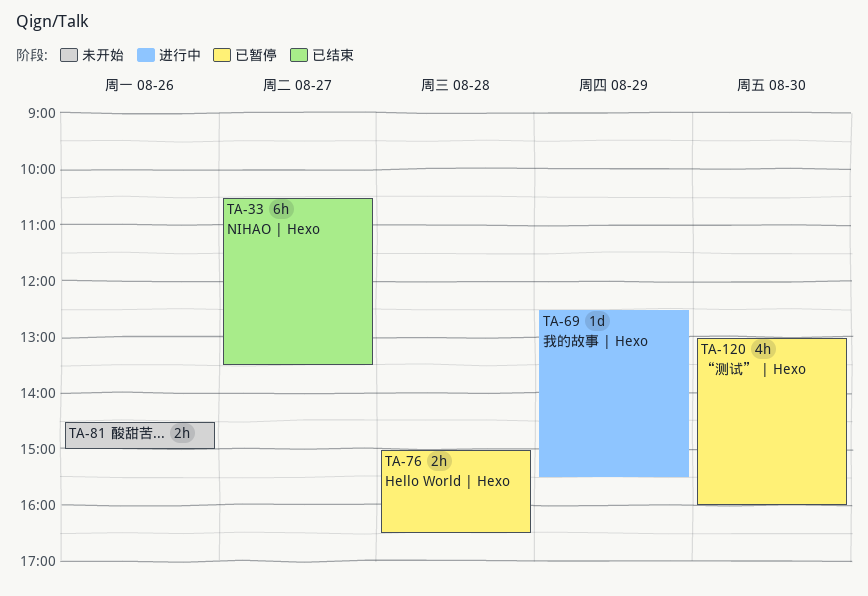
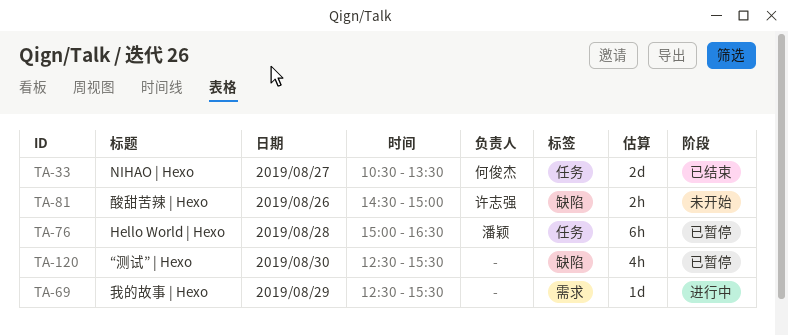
TA-33, estimate: 6h -> 2d
TA-76, estimate: 2h -> 6h
TA-120, begins: 13:00 -> 12:30
TA-120, ends: 16:00 -> 15:30

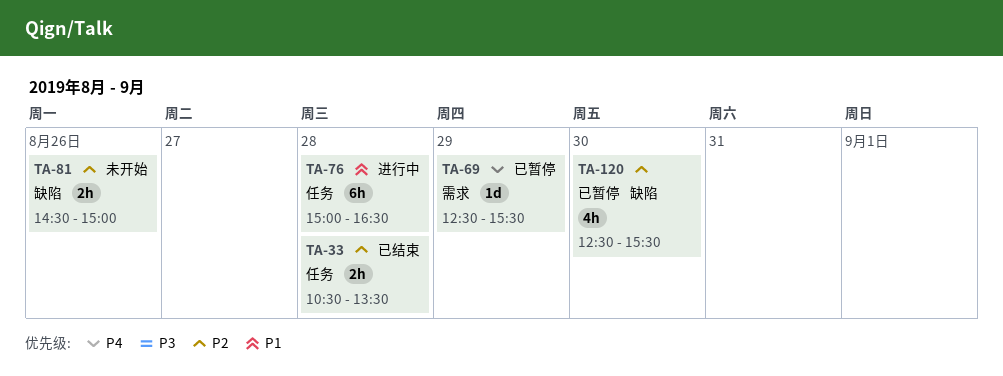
TA-33, estimate: 2d -> 2h
TA-33, day: Aug 27 -> Aug 28
TA-69, status: 进行中 -> 已暂停
TA-76, status: 已暂停 -> 进行中

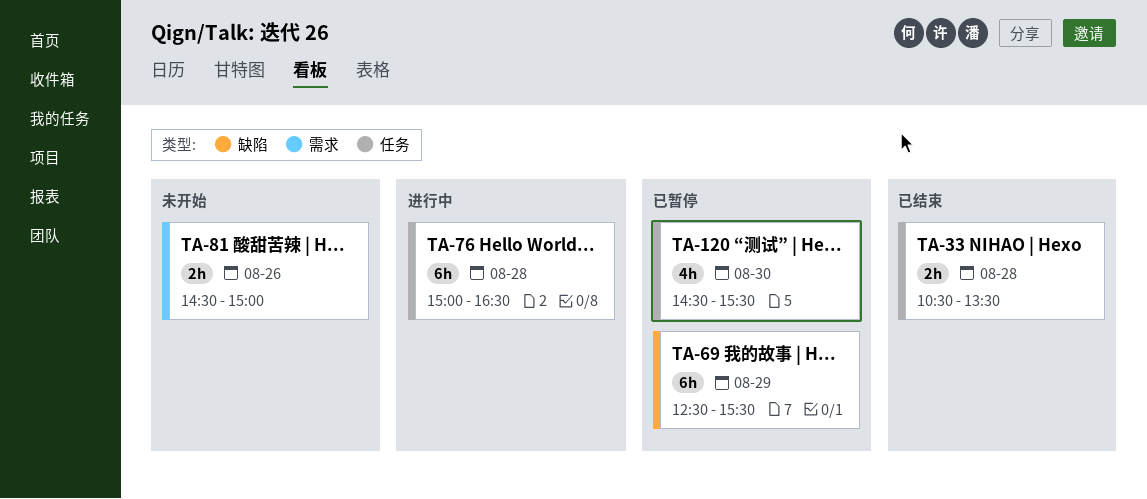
TA-69, label: 需求 -> 缺陷
TA-69, estimate: 1d -> 6h
TA-81, label: 缺陷 -> 需求
TA-120, label: 缺陷 -> 任务
TA-120, begins: 12:30 -> 14:30

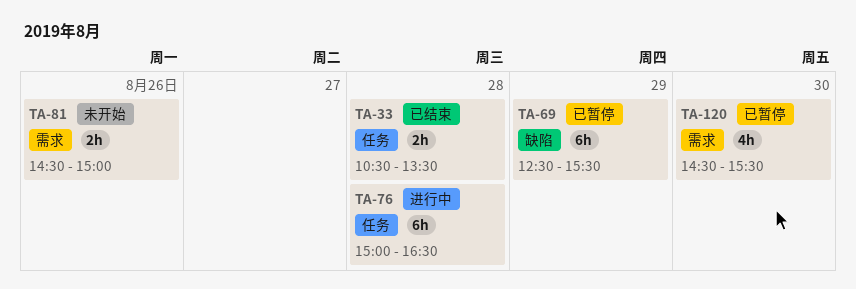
TA-120, label: 任务 -> 需求

